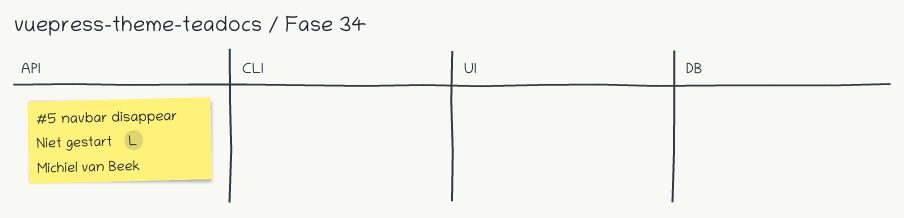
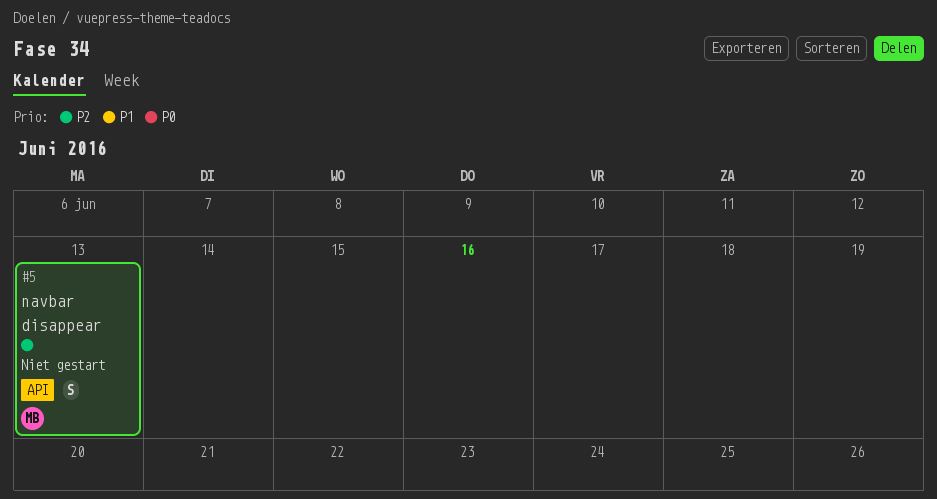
#5, estimate: L -> S

